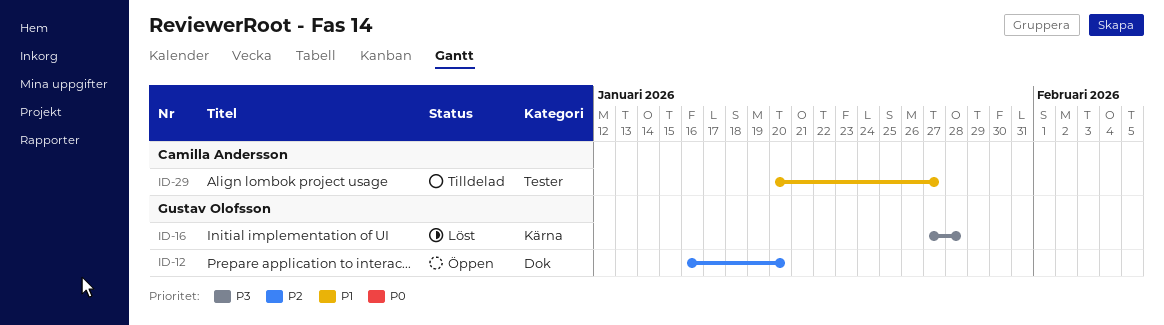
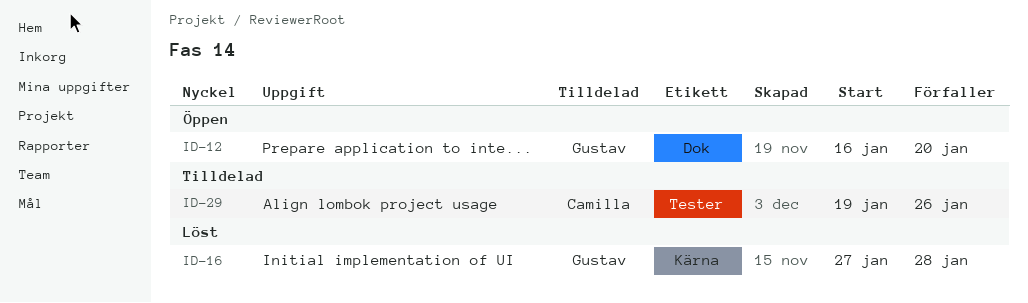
ID-29, start: Jan 20 -> Jan 19
ID-29, due: Jan 27 -> Jan 26

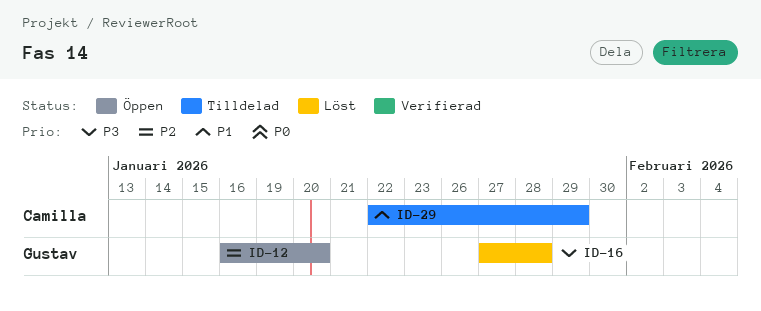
ID-29, start: Jan 19 -> Jan 22
ID-29, due: Jan 26 -> Jan 29

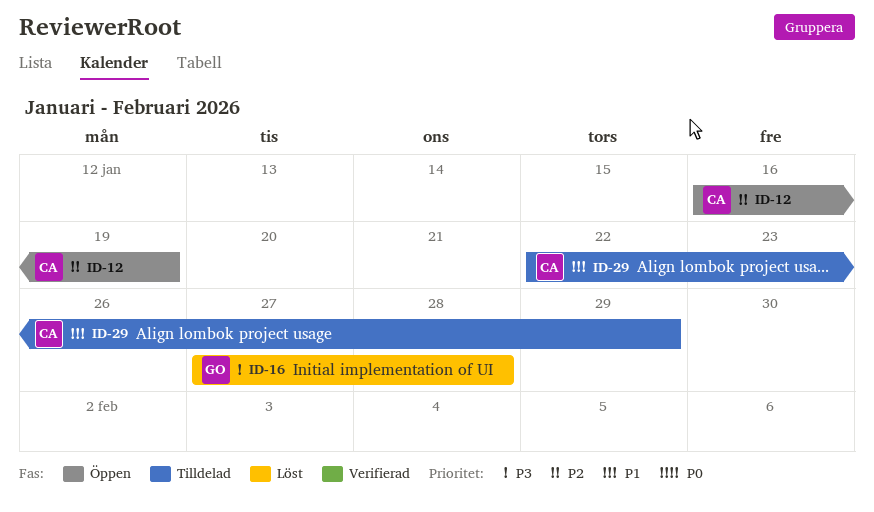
ID-12, owner: Gustav -> Camilla
ID-12, due: Jan 20 -> Jan 19

